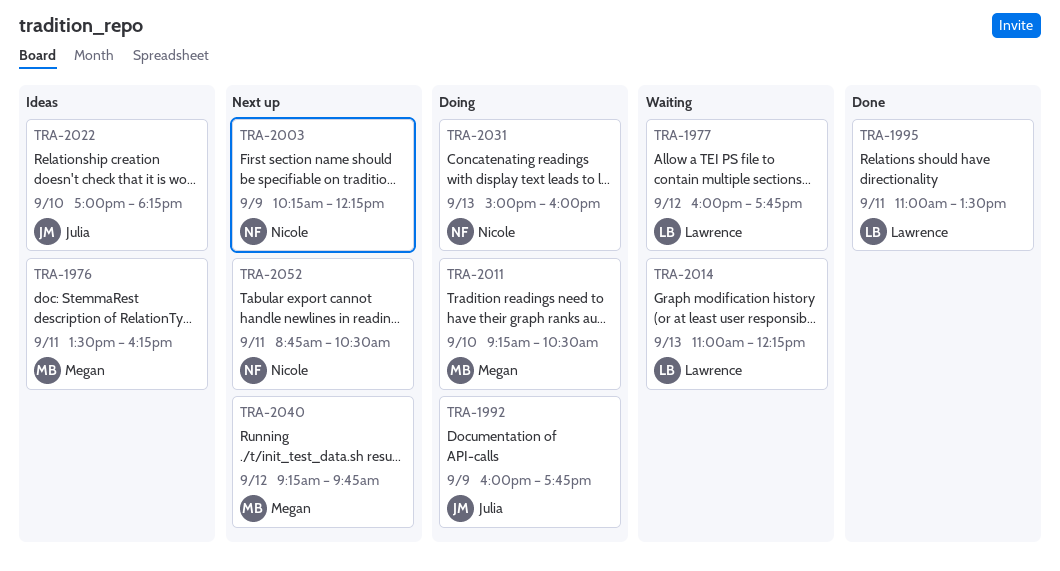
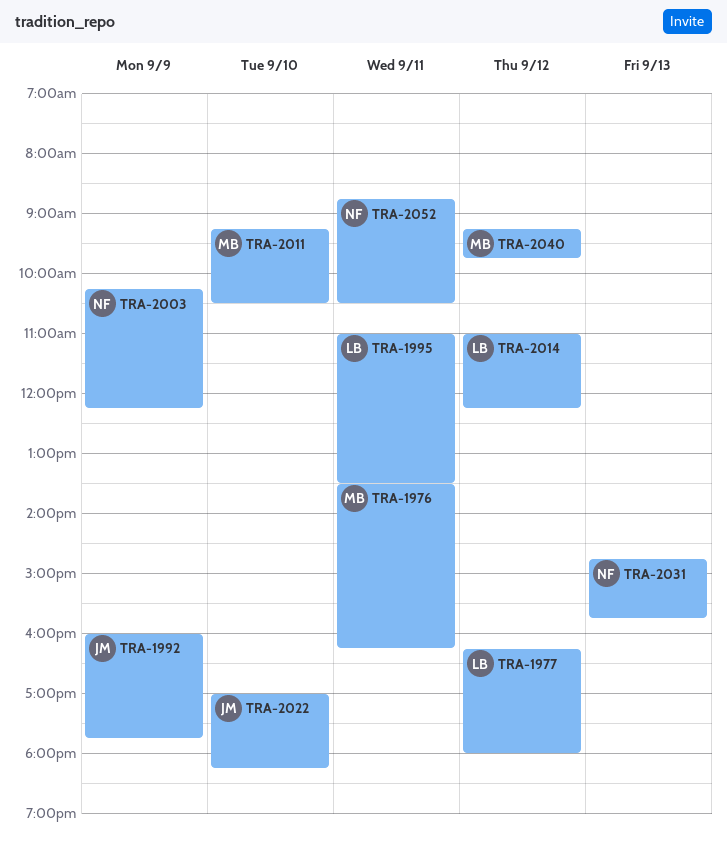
TRA-1977, begins: 16:00 -> 16:15
TRA-1977, ends: 17:45 -> 18:00
TRA-2014, day: Sep 13 -> Sep 12
TRA-2031, begins: 15:00 -> 14:45
TRA-2031, ends: 16:00 -> 15:45

